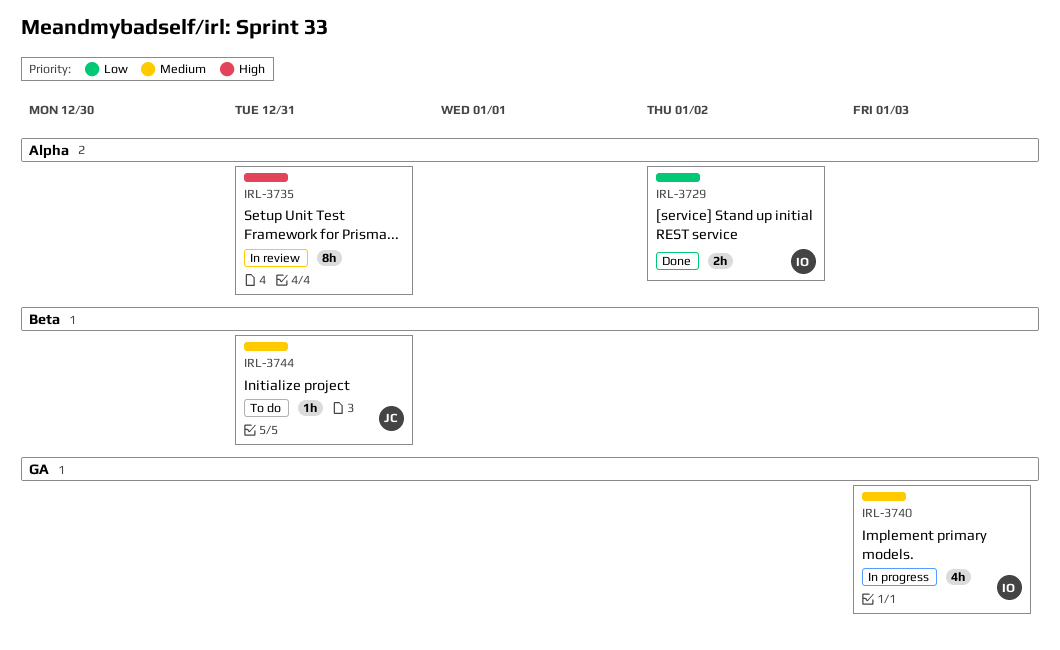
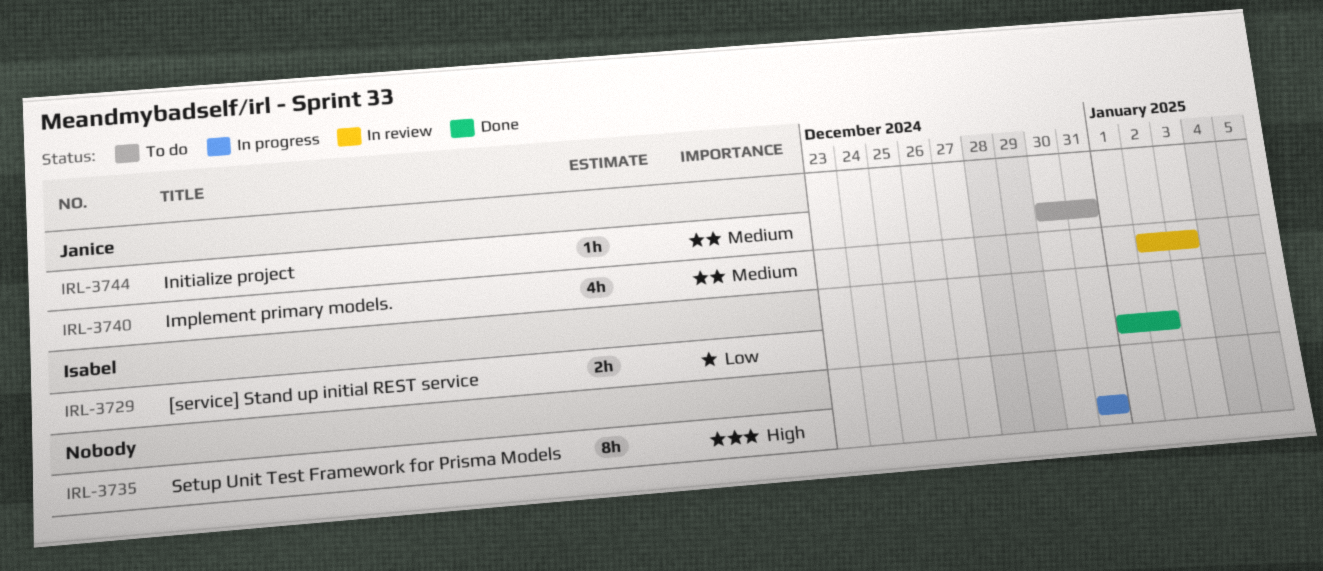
IRL-3735, status: In review -> In progress
IRL-3740, status: In progress -> In review
IRL-3740, owner: Isabel -> Janice

